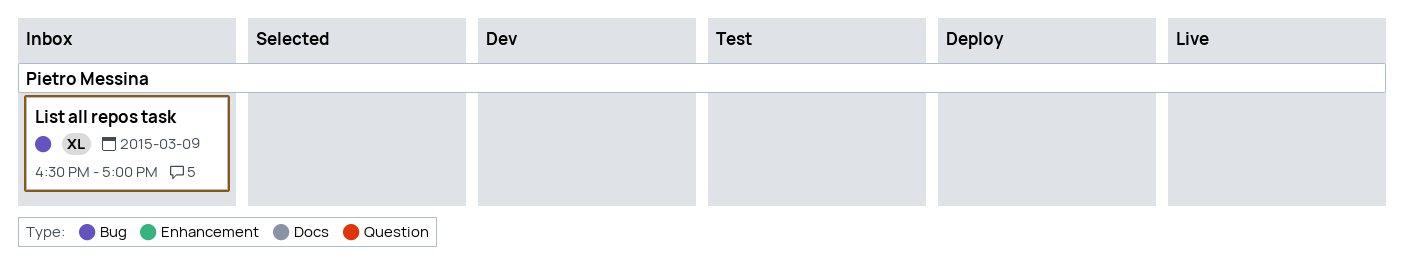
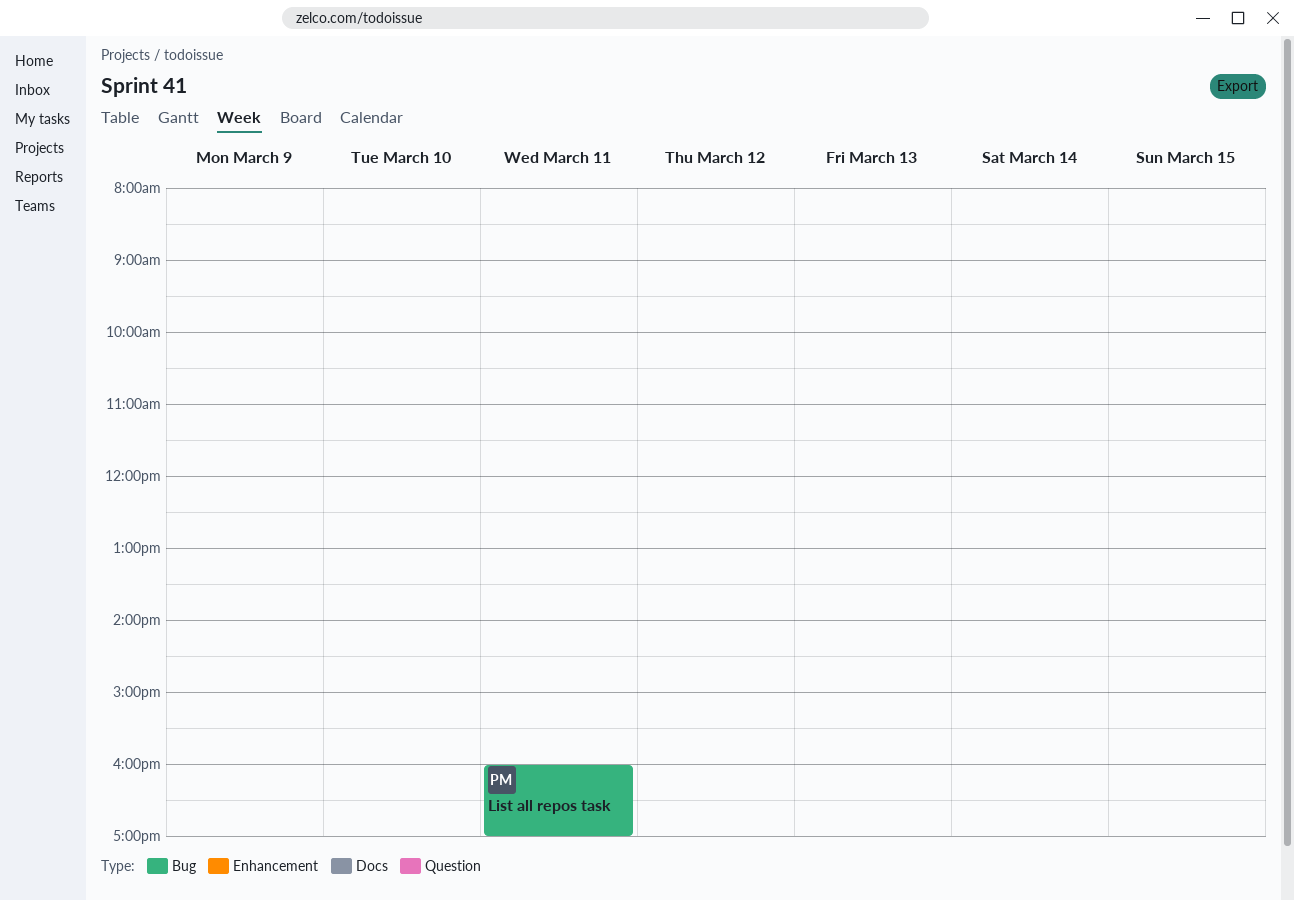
List all repos task, day: Mar 9 -> Mar 11
List all repos task, begins: 16:30 -> 16:00

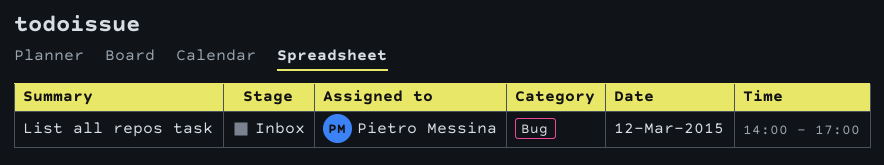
List all repos task, day: Mar 11 -> Mar 12
List all repos task, begins: 16:00 -> 14:00

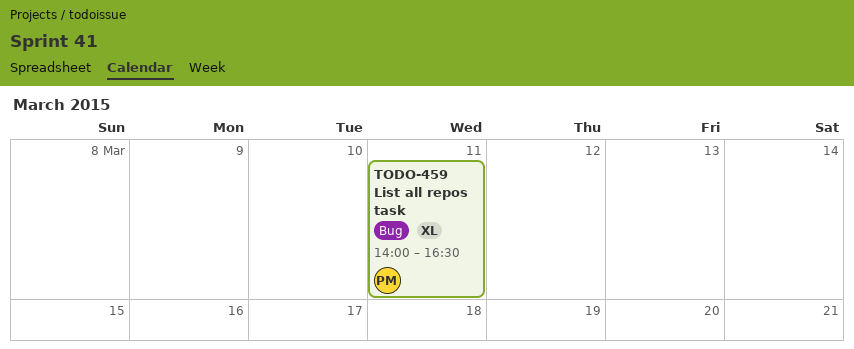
List all repos task, day: Mar 12 -> Mar 11
List all repos task, ends: 17:00 -> 16:30

